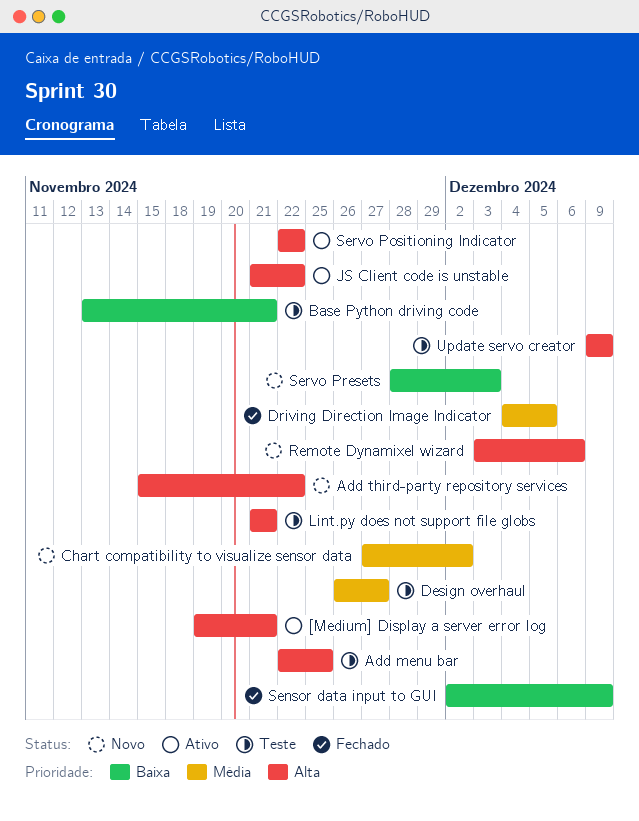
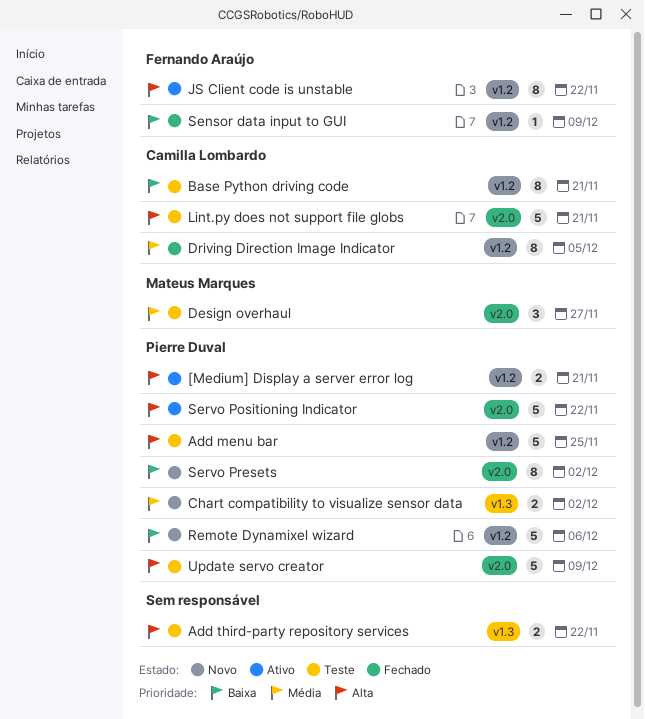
Add third-party repository services, status: Novo -> Teste
Remote Dynamixel wizard, priority: Alta -> Baixa
Servo Presets, due: Dec 3 -> Dec 2

